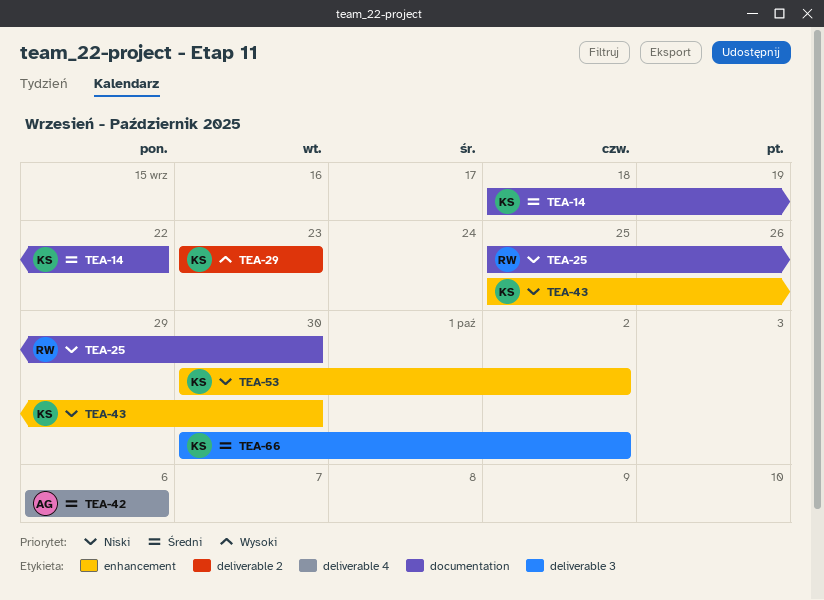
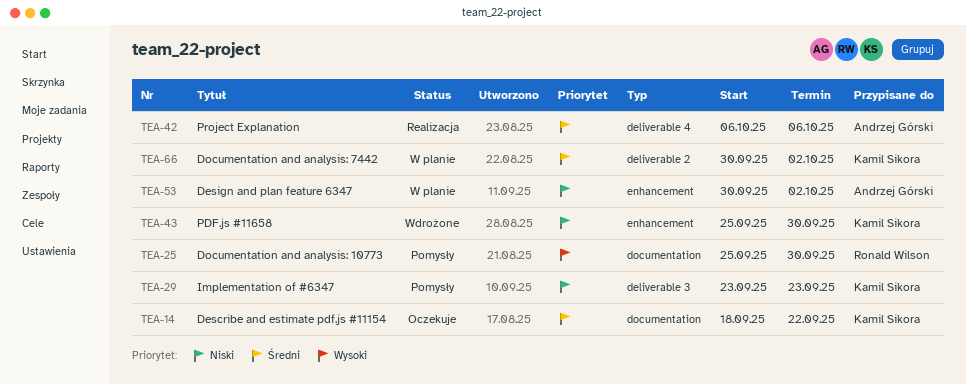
TEA-25, priority: Niski -> Wysoki
TEA-29, priority: Wysoki -> Niski
TEA-29, label: deliverable 2 -> deliverable 3
TEA-53, owner: Kamil Sikora -> Andrzej Górski
TEA-66, label: deliverable 3 -> deliverable 2

